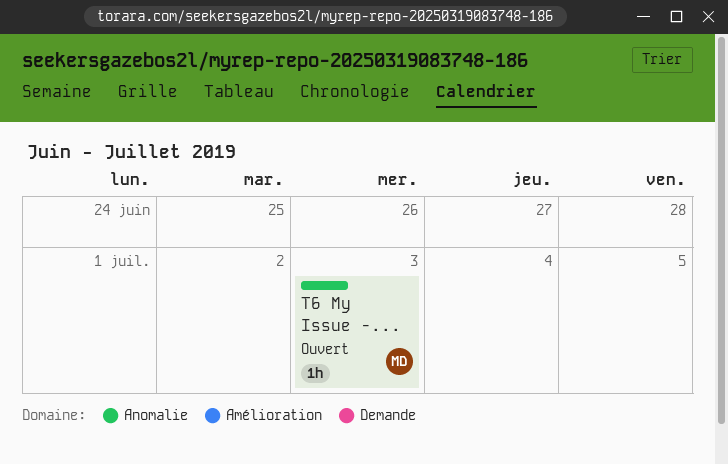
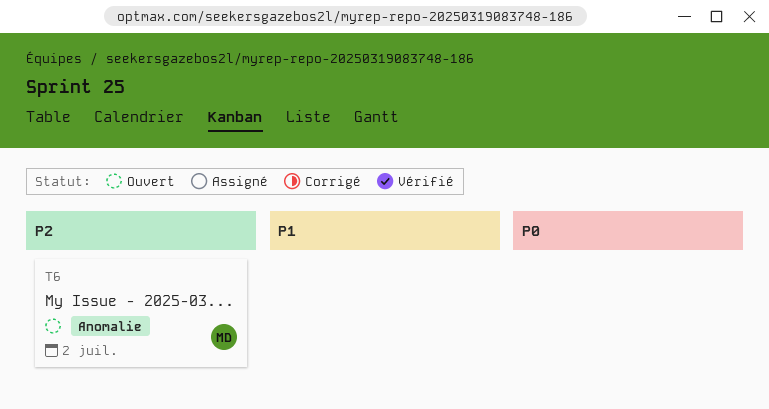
T6, due: Jul 3 -> Jul 2

